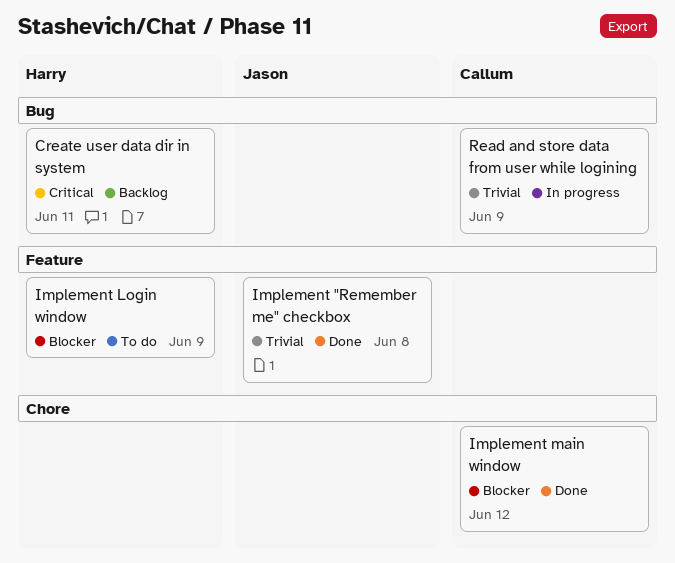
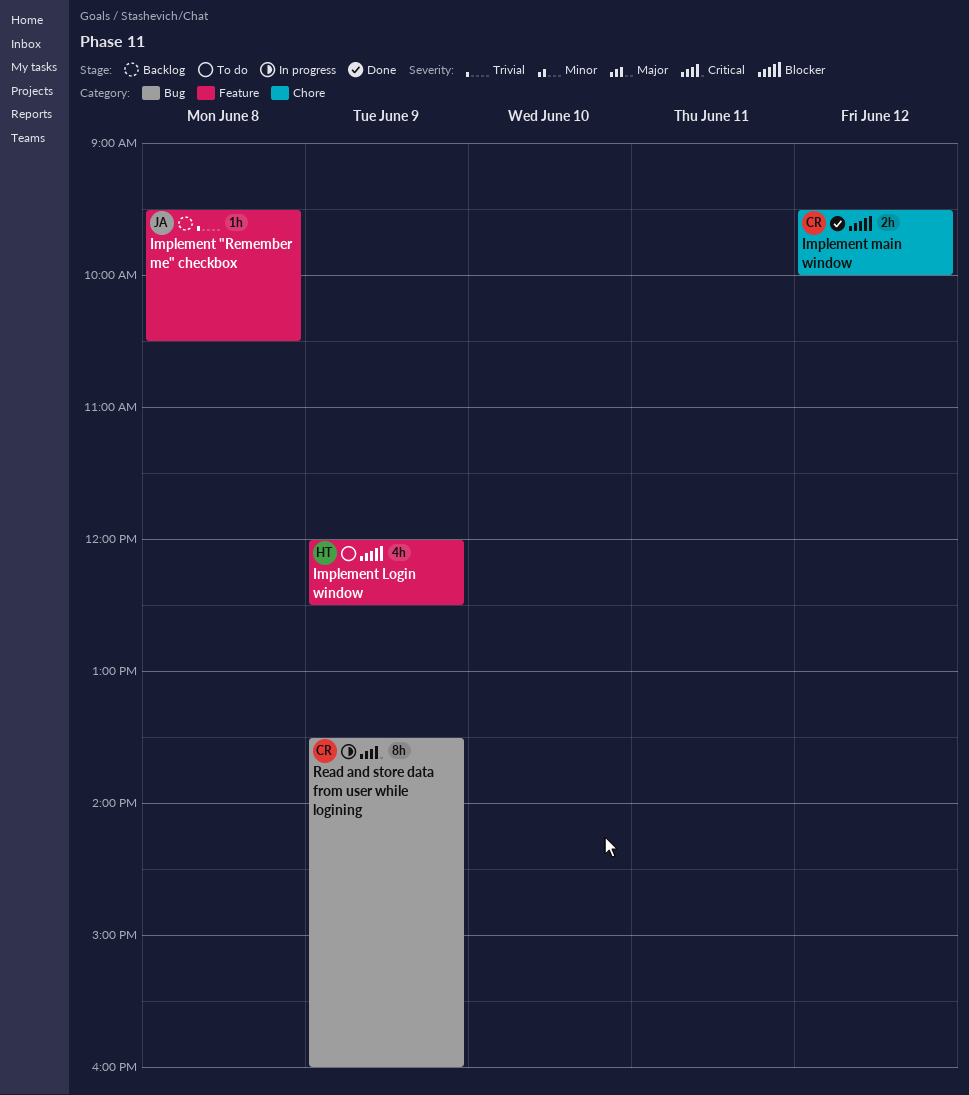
Create user data dir in system: present -> none
Implement "Remember me" checkbox, status: Done -> Backlog
Read and store data from user while logining, priority: Trivial -> Critical

